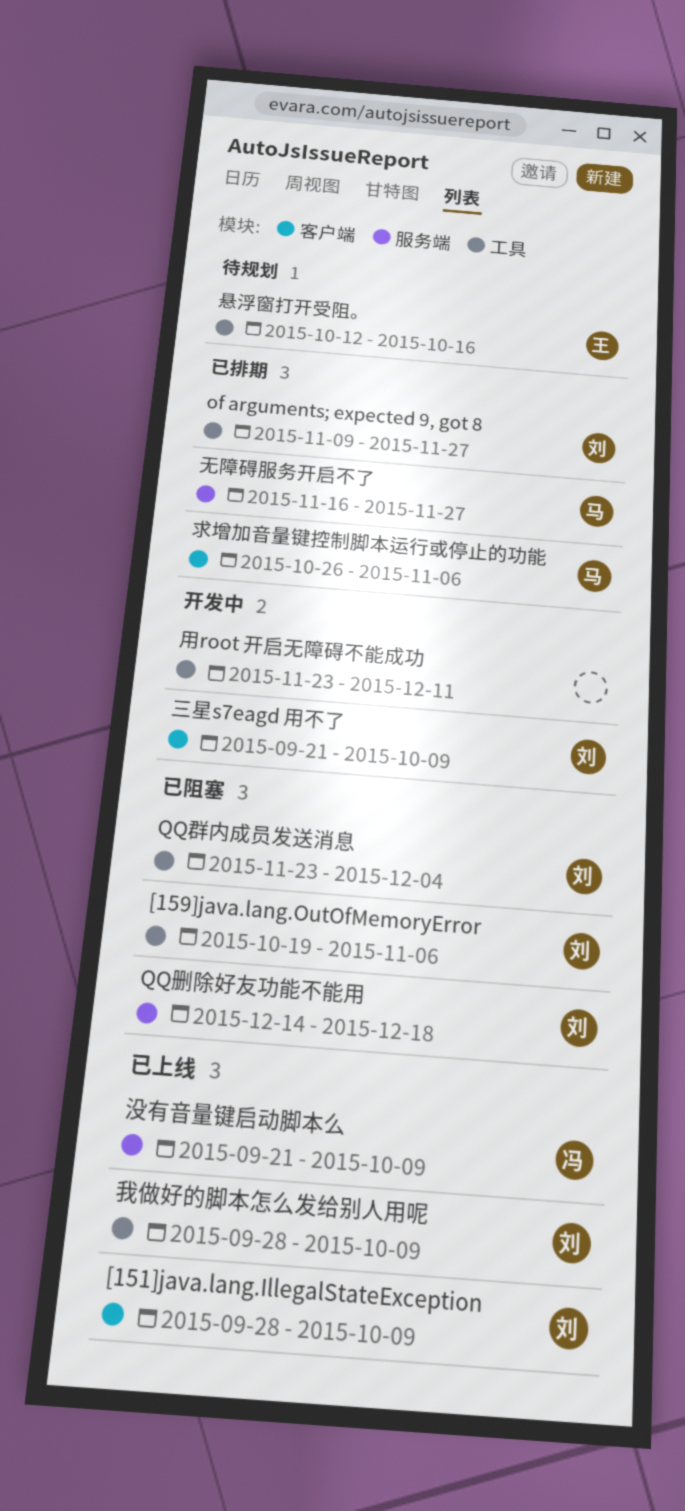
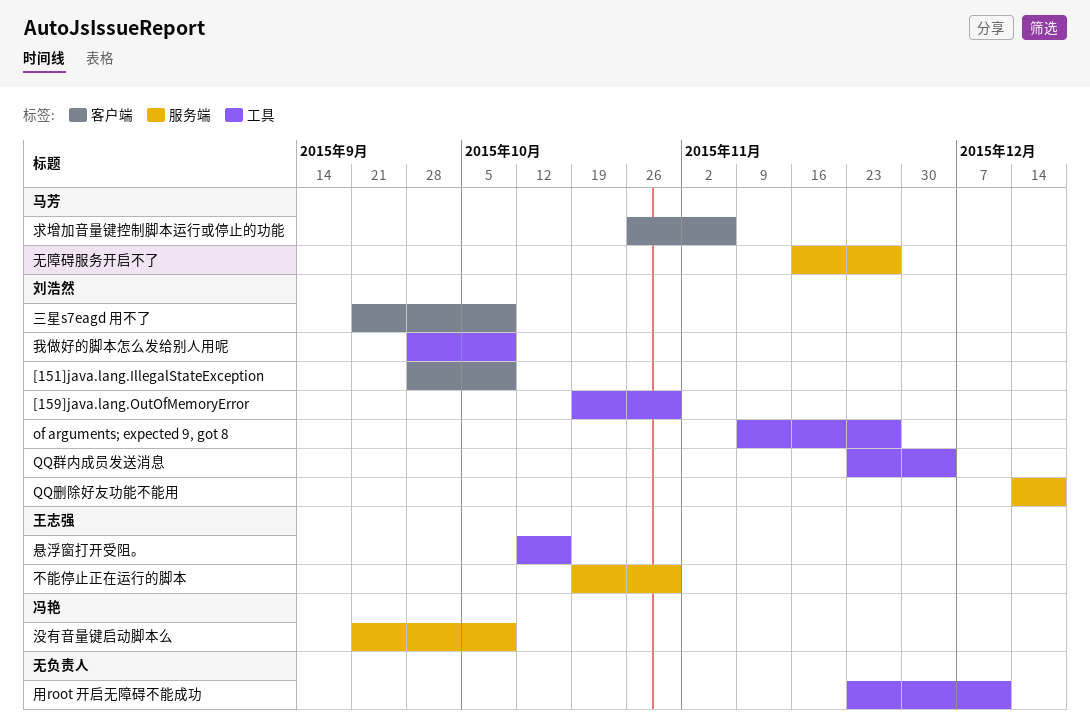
[159]java.lang.OutOfMemoryError, due: Nov 6 -> Oct 30
不能停止正在运行的脚本: none -> present

